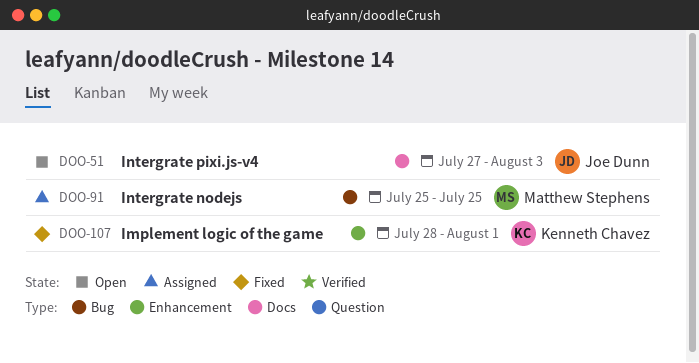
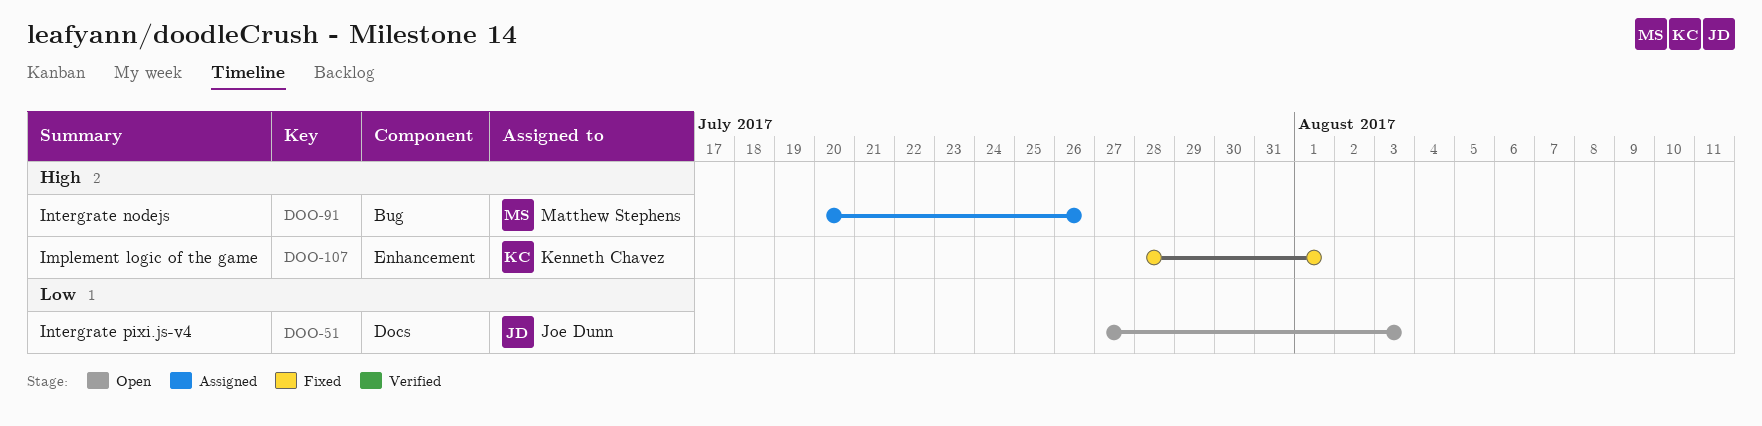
DOO-91, start: Jul 25 -> Jul 20
DOO-91, due: Jul 25 -> Jul 26

